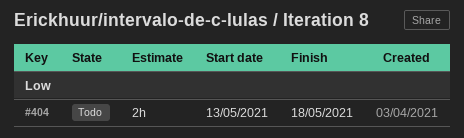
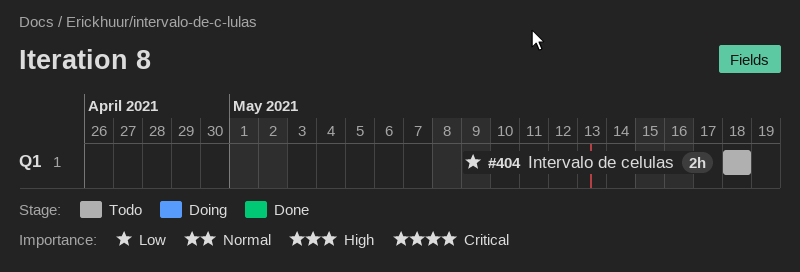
#404, start: May 13 -> May 18

